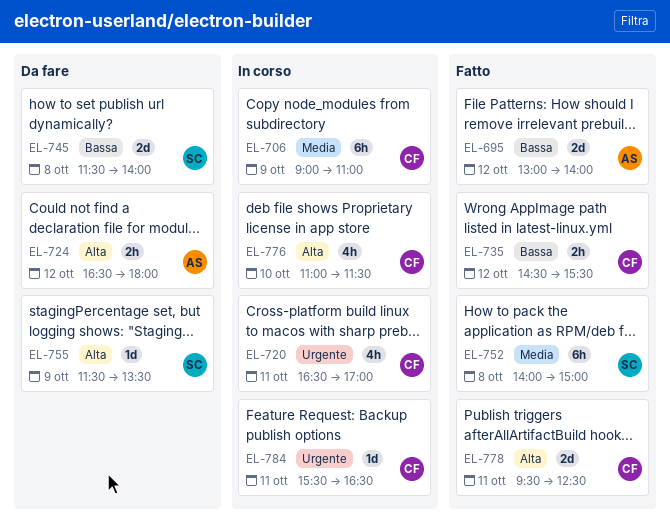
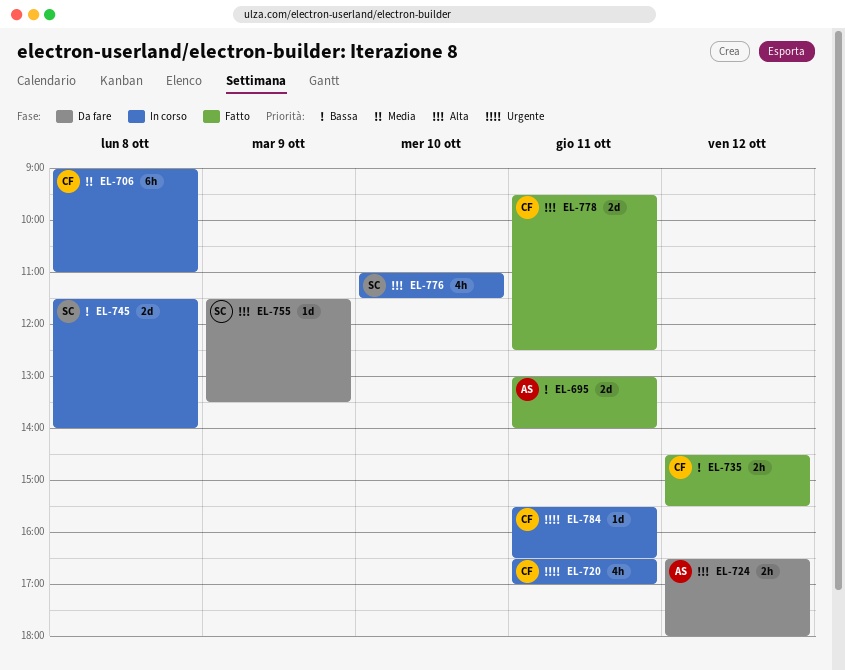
EL-695, day: Oct 12 -> Oct 11
EL-706, day: Oct 9 -> Oct 8
EL-745, status: Da fare -> In corso
EL-752: present -> none
EL-776, owner: CF -> SC

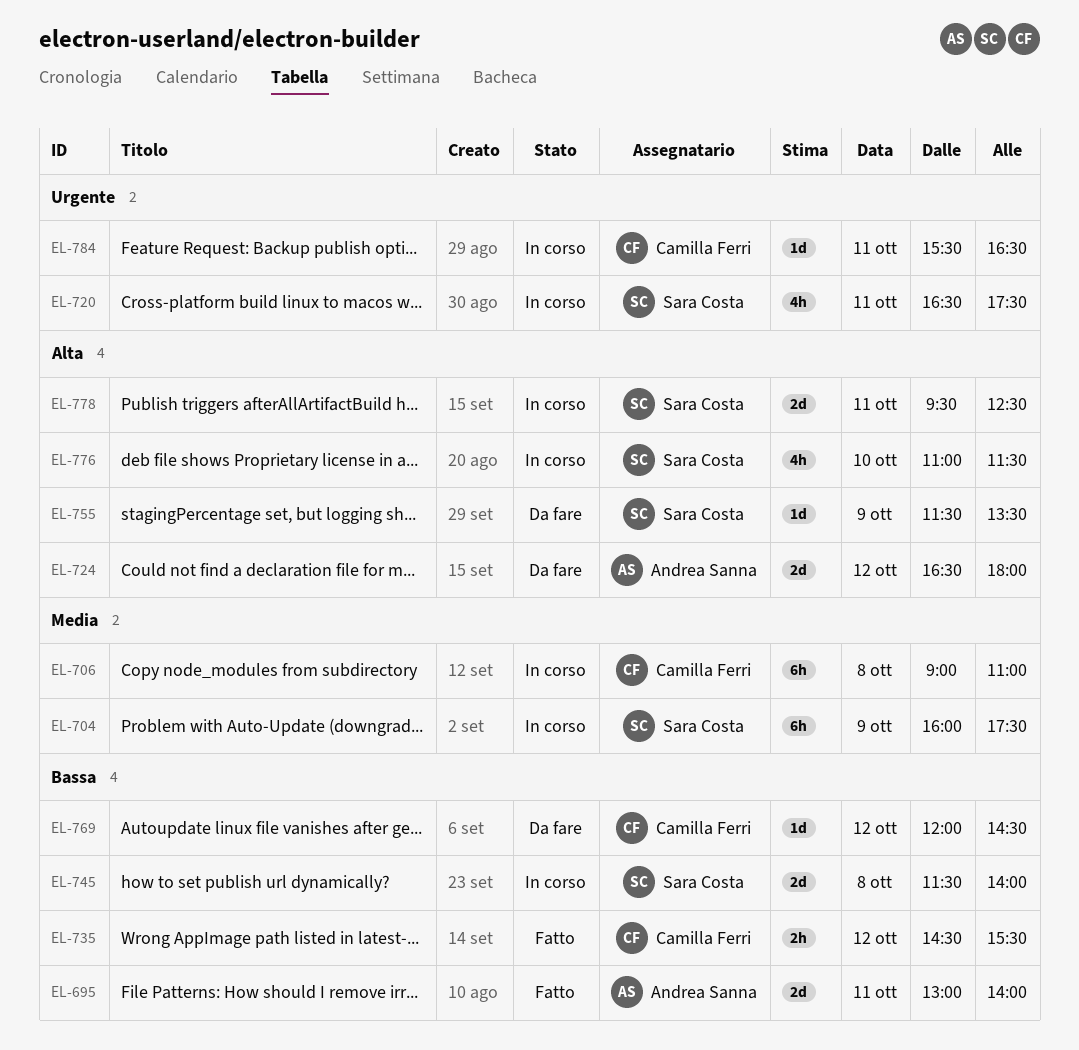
EL-704: none -> present
EL-720, owner: Camilla Ferri -> Sara Costa
EL-720, ends: 17:00 -> 17:30
EL-724, estimate: 2h -> 2d
EL-769: none -> present
EL-778, status: Fatto -> In corso
EL-778, owner: Camilla Ferri -> Sara Costa

